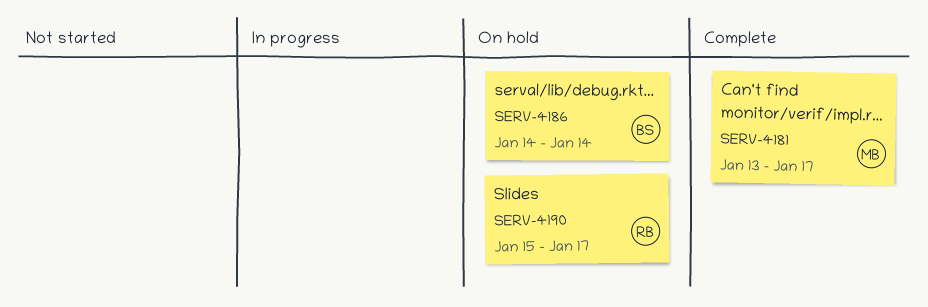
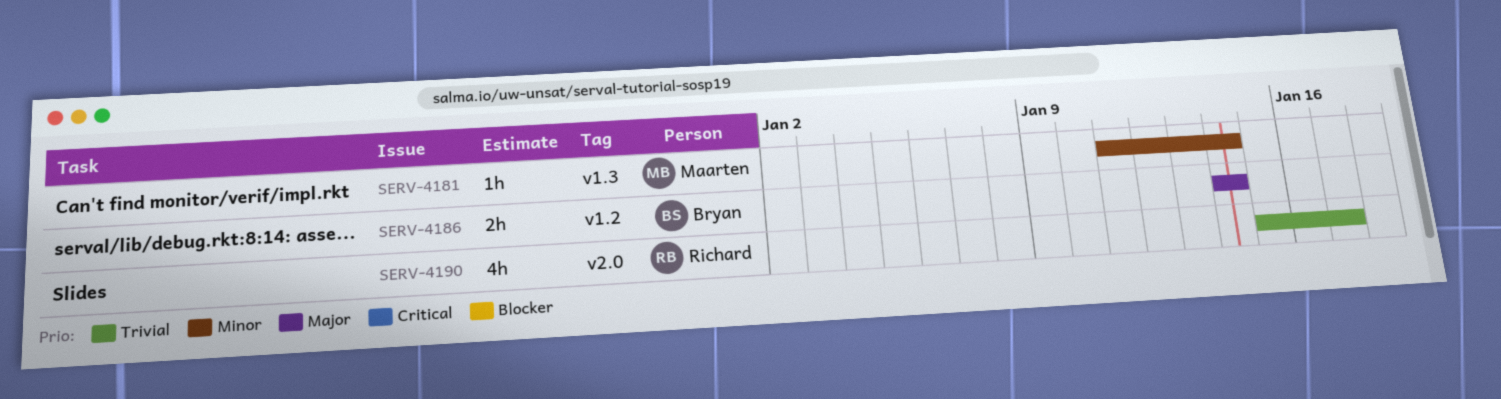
SERV-4181, start: Jan 13 -> Jan 11
SERV-4181, due: Jan 17 -> Jan 14

